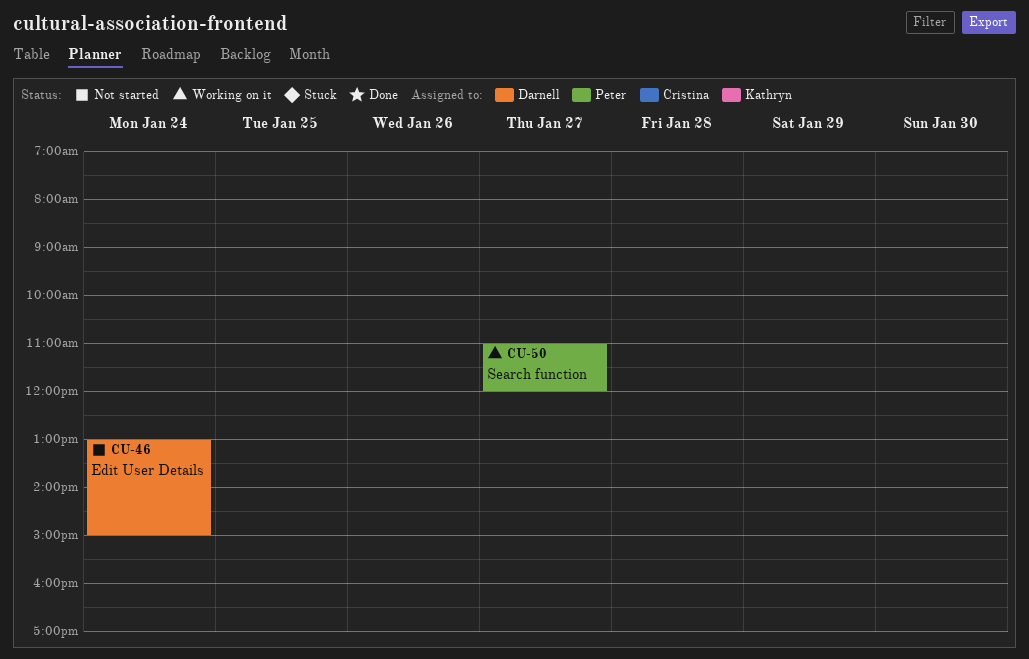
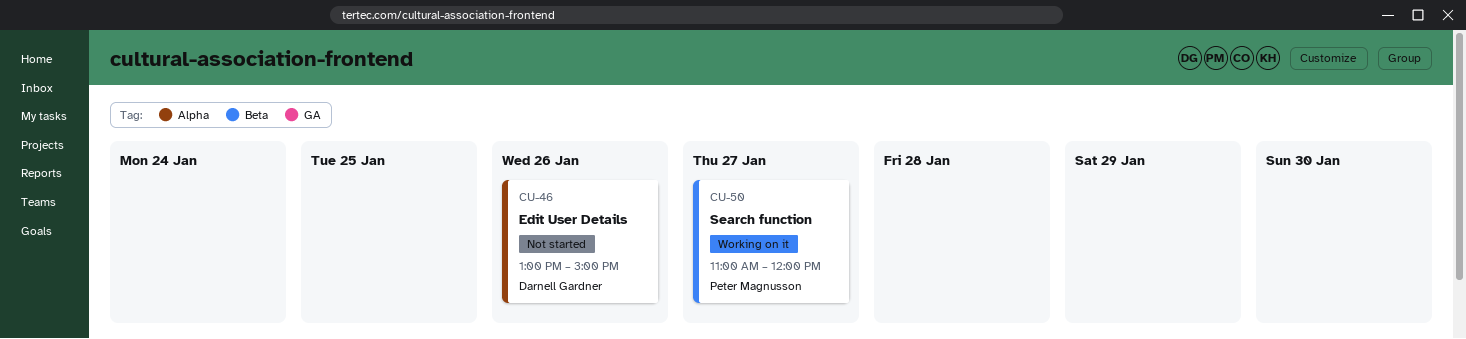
CU-46, day: Jan 24 -> Jan 26

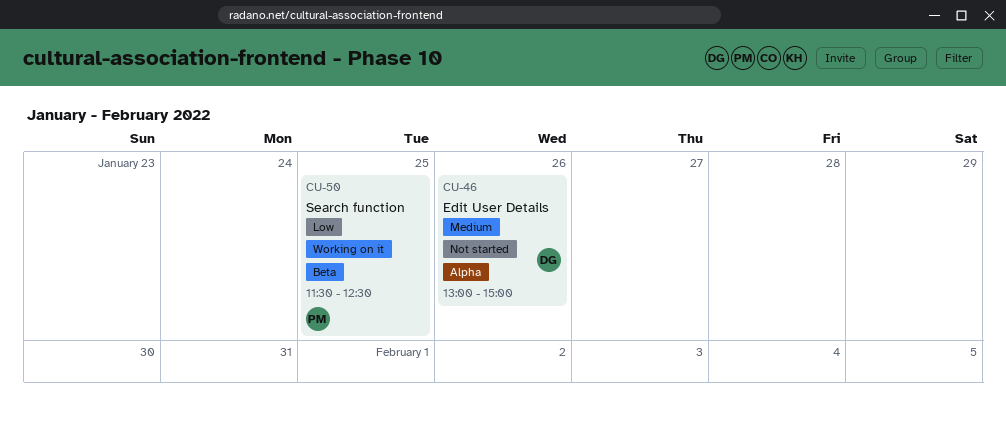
CU-50, day: Jan 27 -> Jan 25
CU-50, begins: 11:00 -> 11:30
CU-50, ends: 12:00 -> 12:30

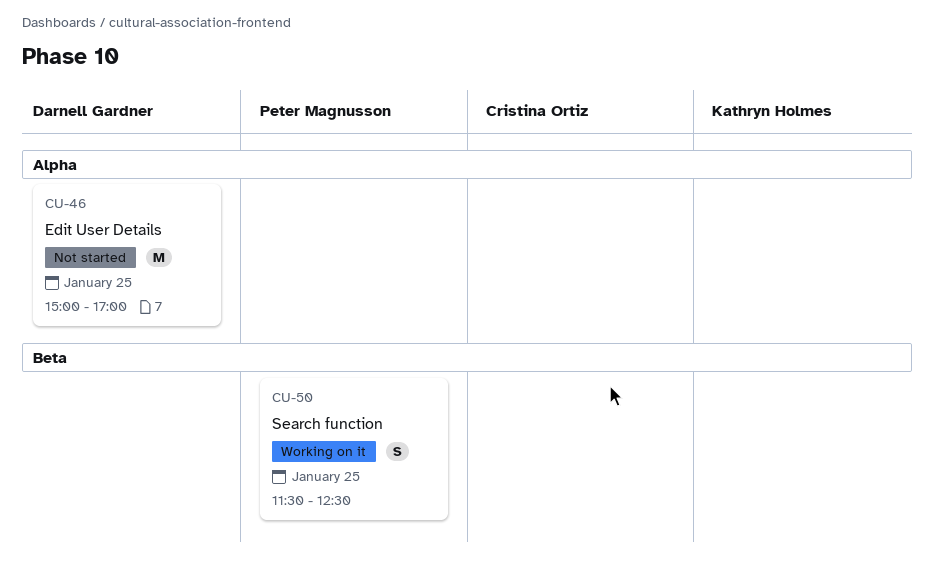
CU-46, day: Jan 26 -> Jan 25
CU-46, begins: 13:00 -> 15:00
CU-46, ends: 15:00 -> 17:00

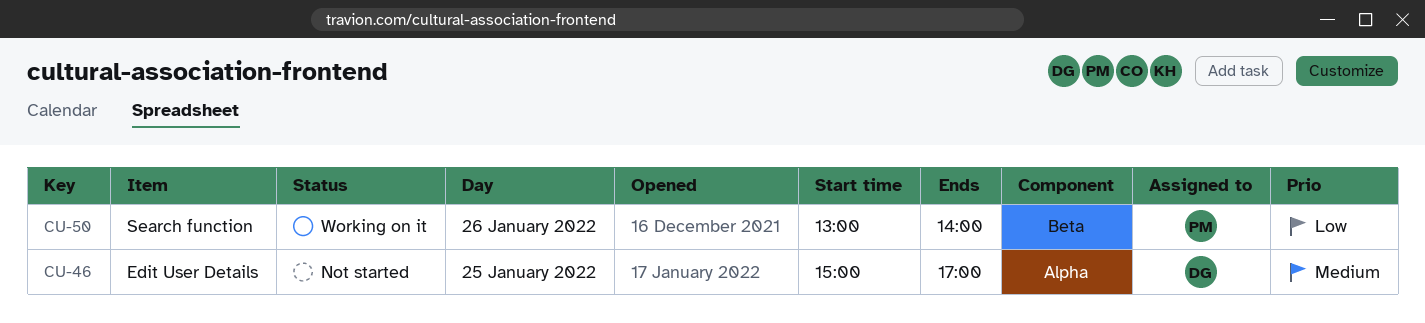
CU-50, day: Jan 25 -> Jan 26
CU-50, begins: 11:30 -> 13:00
CU-50, ends: 12:30 -> 14:00

